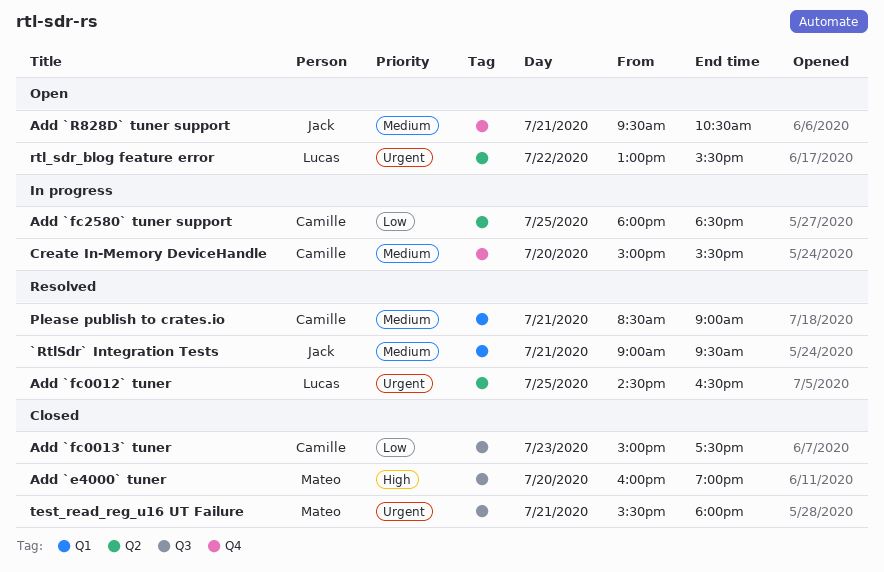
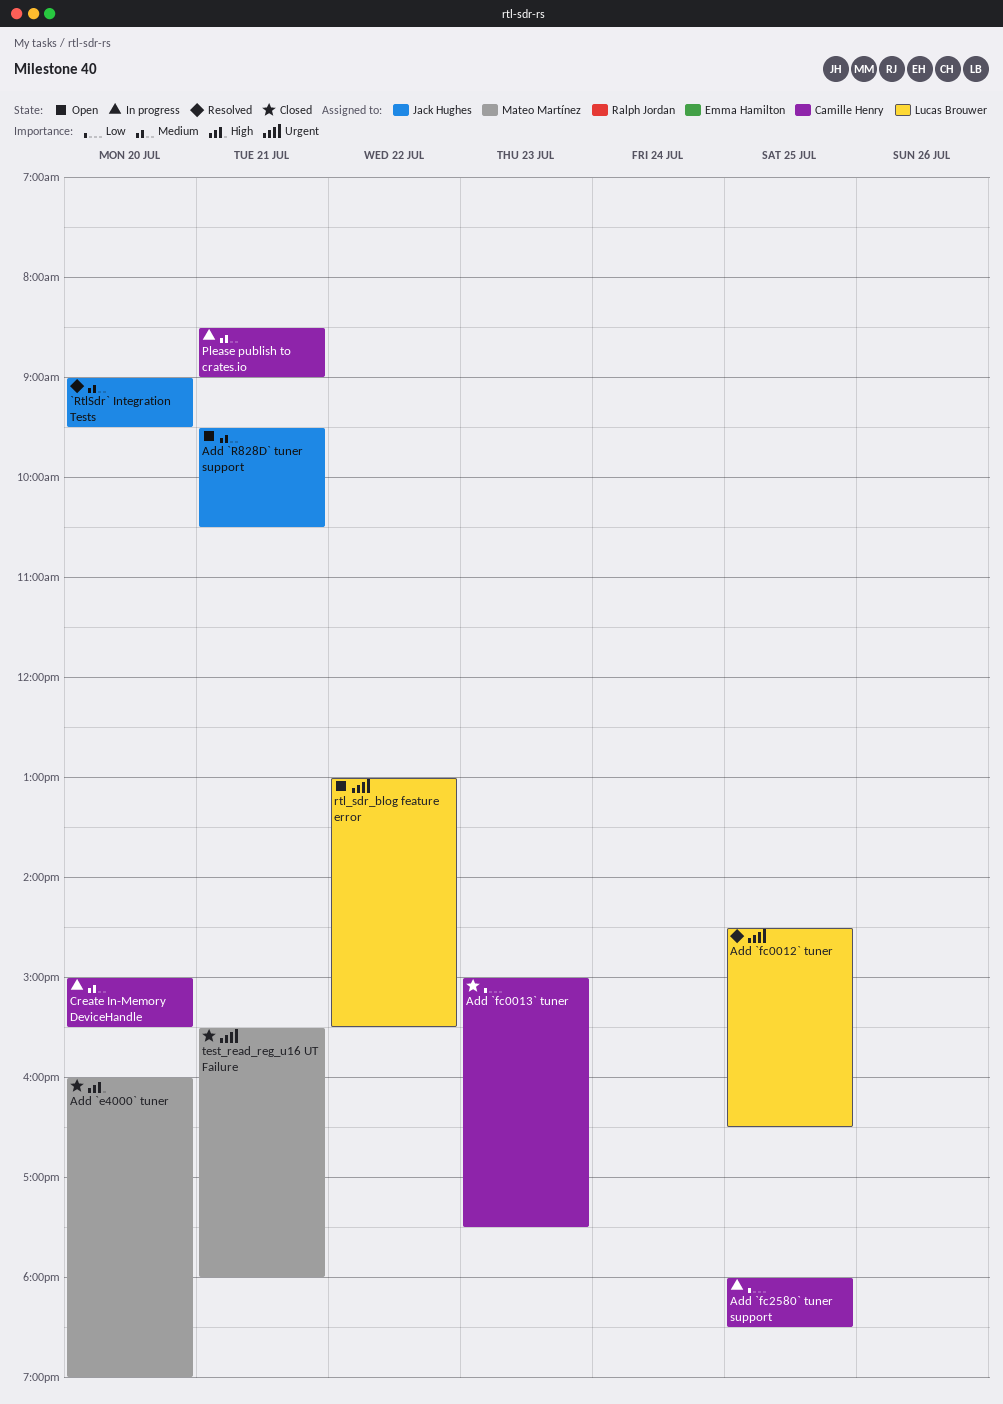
`RtlSdr` Integration Tests, day: Jul 21 -> Jul 20
Please publish to crates.io, status: Resolved -> In progress

